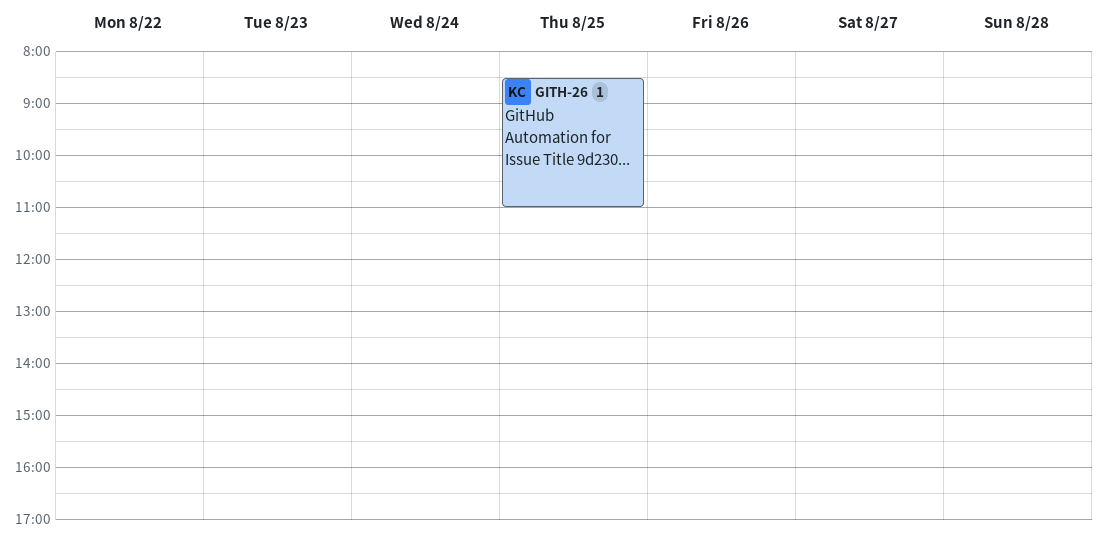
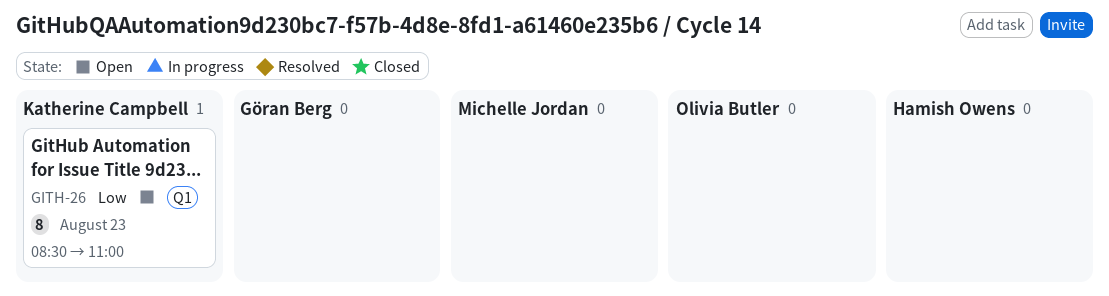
GITH-26, estimate: 1 -> 8
GITH-26, day: Aug 25 -> Aug 23

